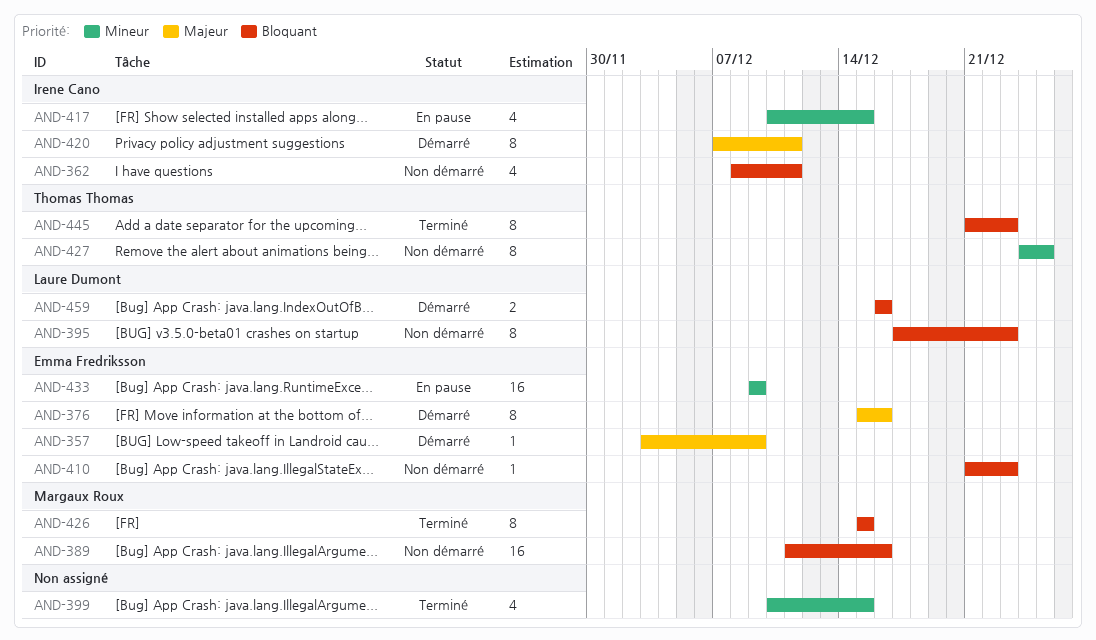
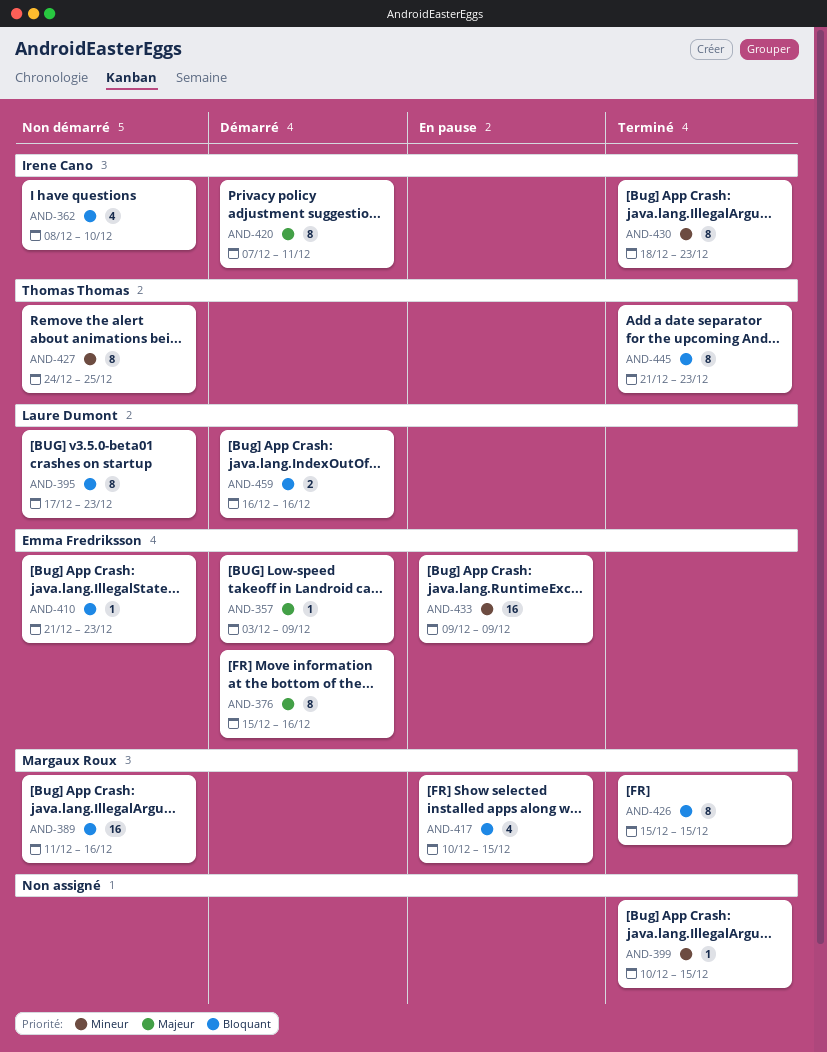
AND-362, due: Dec 11 -> Dec 10
AND-399, estimate: 4 -> 1
AND-417, owner: Irene Cano -> Margaux Roux
AND-417, priority: Mineur -> Bloquant
AND-430: none -> present

